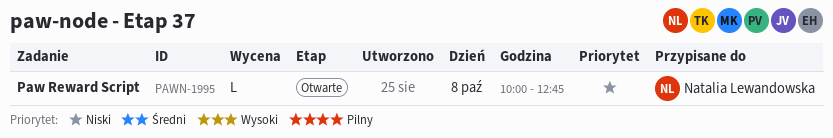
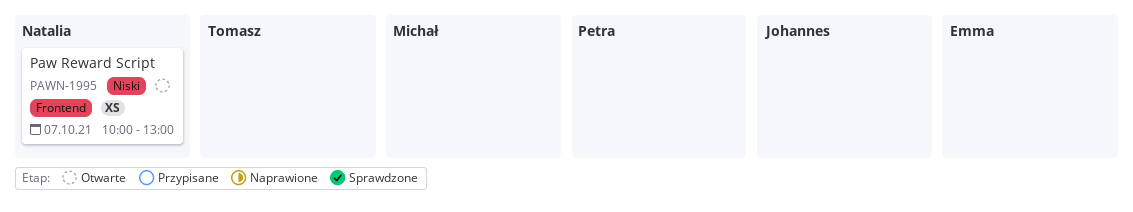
PAWN-1995, estimate: L -> XS
PAWN-1995, day: Oct 8 -> Oct 7
PAWN-1995, ends: 12:45 -> 13:00

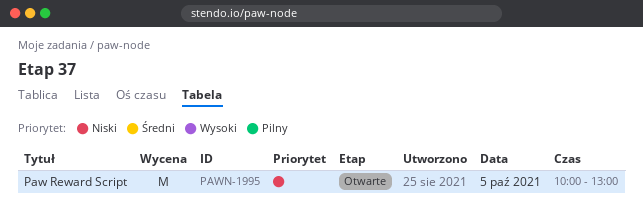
PAWN-1995, estimate: XS -> M
PAWN-1995, day: Oct 7 -> Oct 5

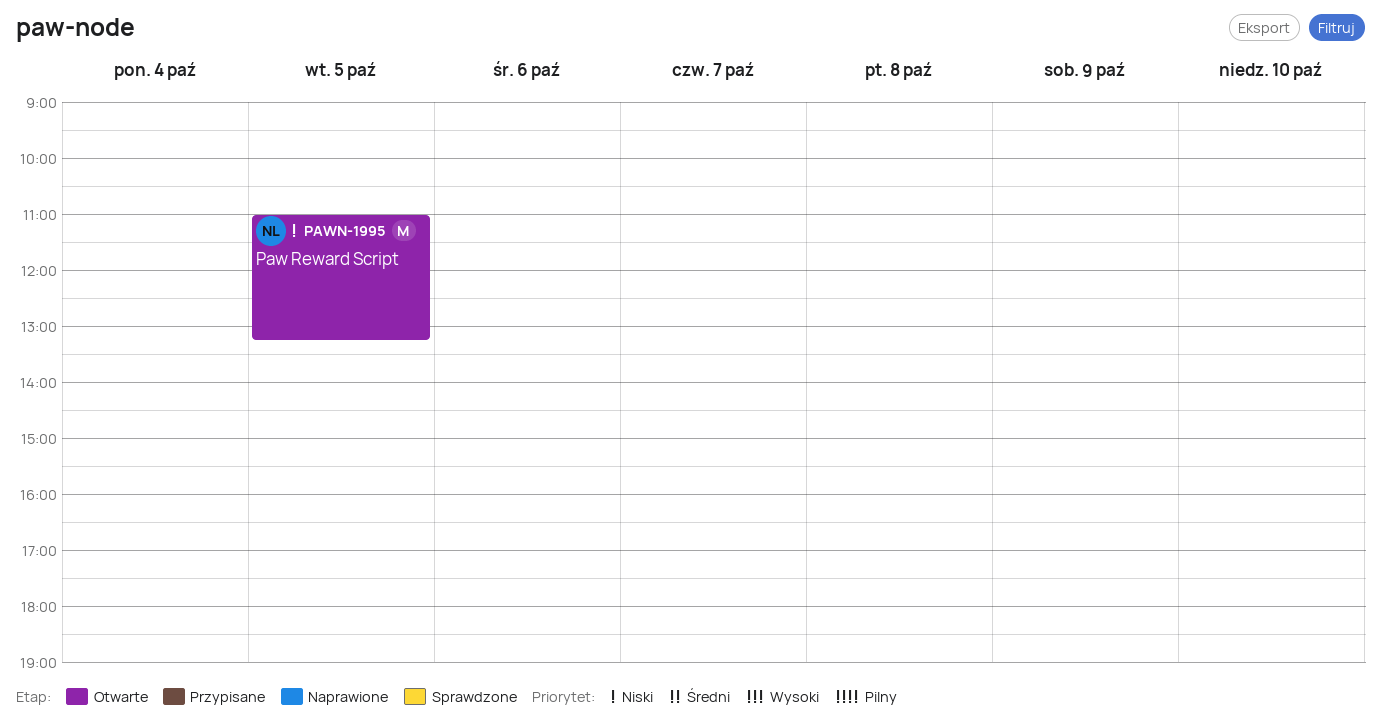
PAWN-1995, begins: 10:00 -> 11:00
PAWN-1995, ends: 13:00 -> 13:15

